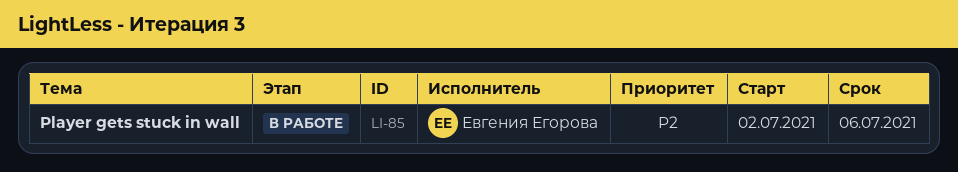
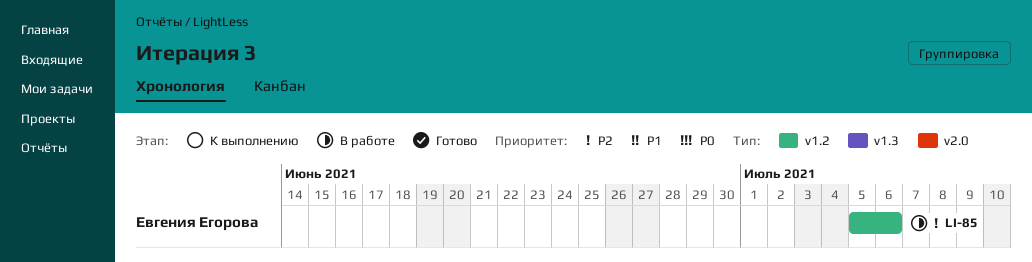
LI-85, start: Jul 2 -> Jul 5

